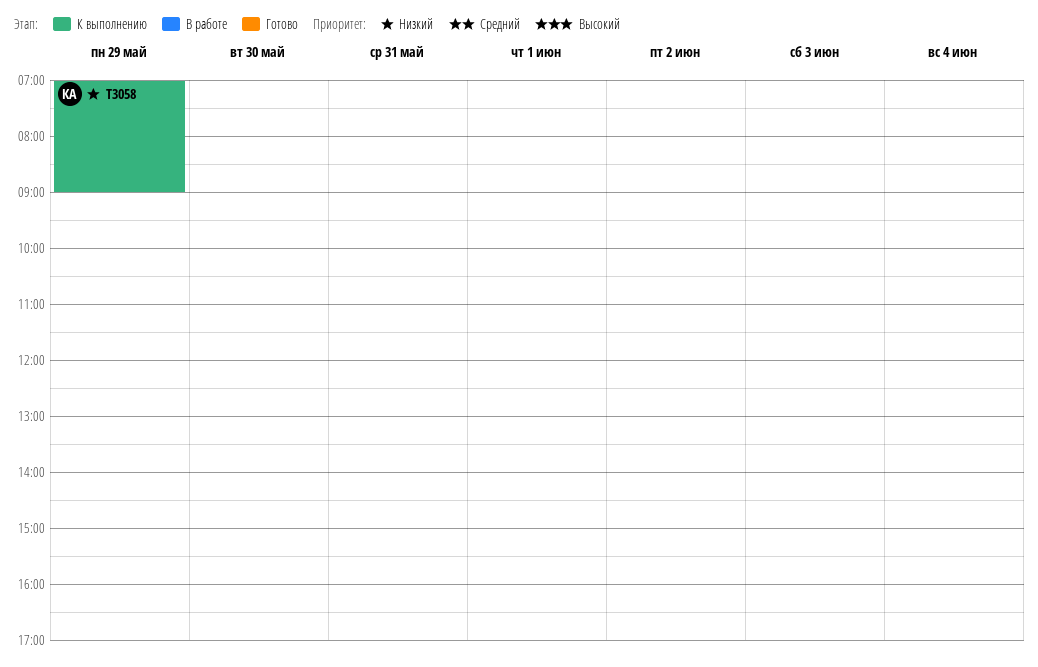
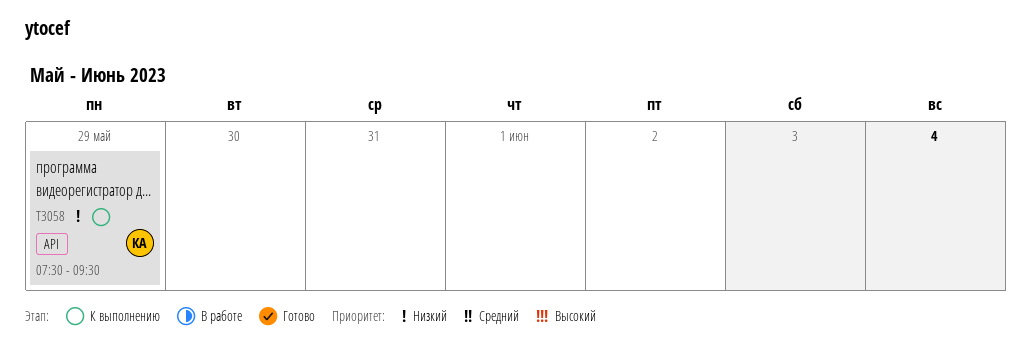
T3058, begins: 07:00 -> 07:30
T3058, ends: 09:00 -> 09:30

